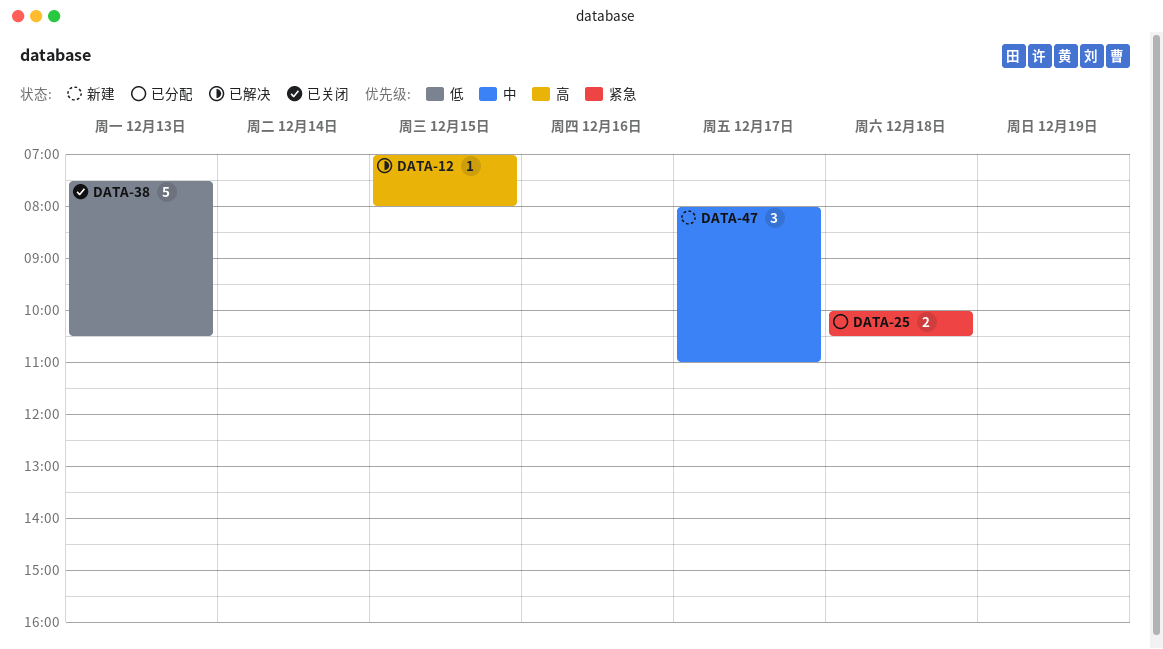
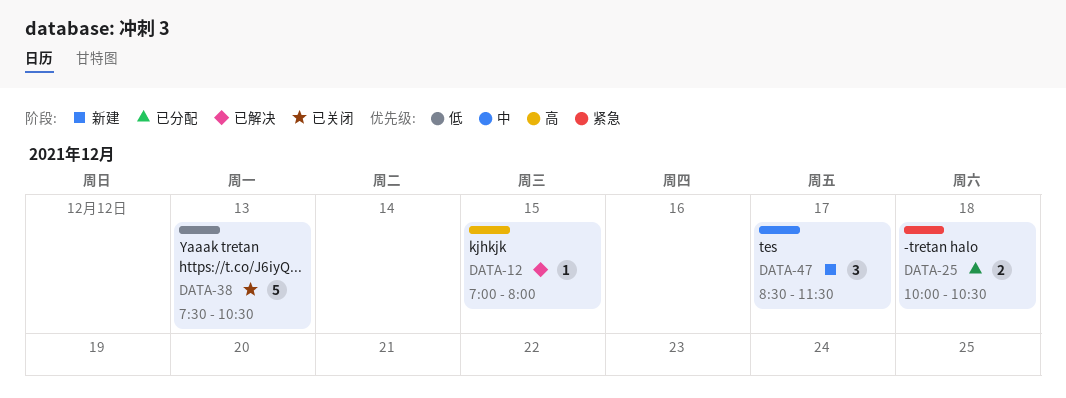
DATA-47, begins: 08:00 -> 08:30
DATA-47, ends: 11:00 -> 11:30

